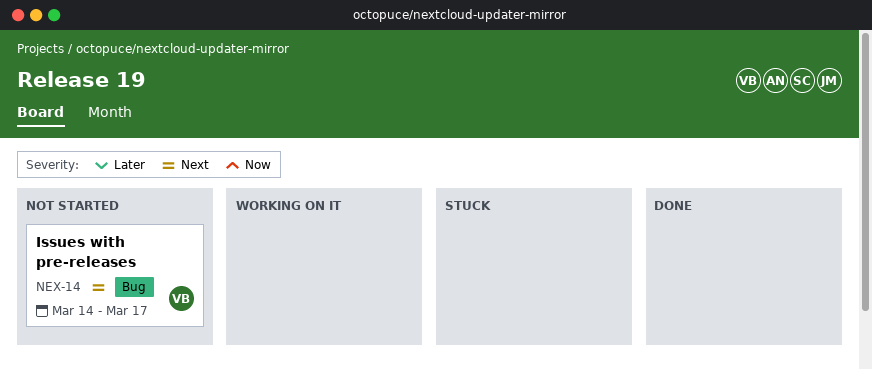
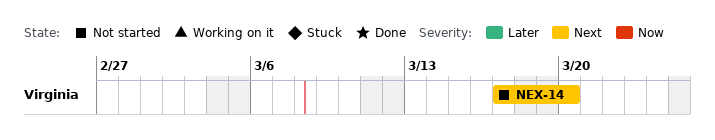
NEX-14, start: Mar 14 -> Mar 17
NEX-14, due: Mar 17 -> Mar 20

